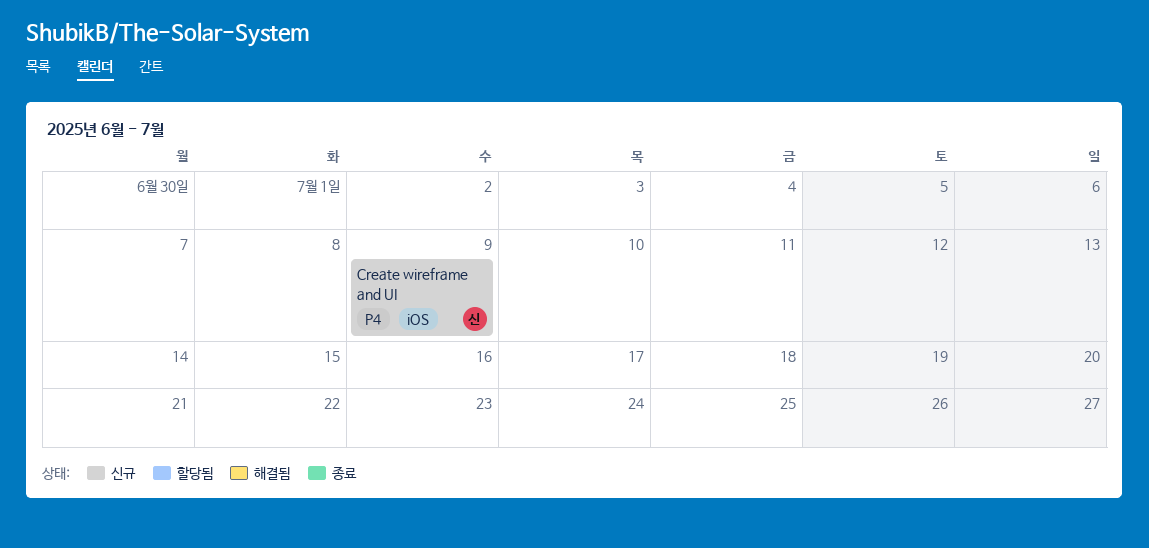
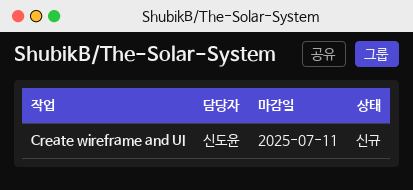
Create wireframe and UI, due: Jul 9 -> Jul 11

